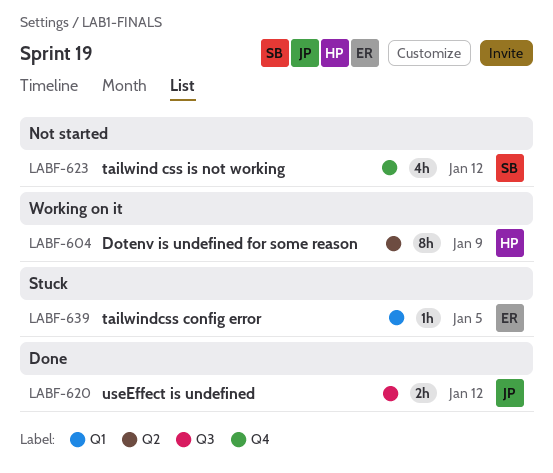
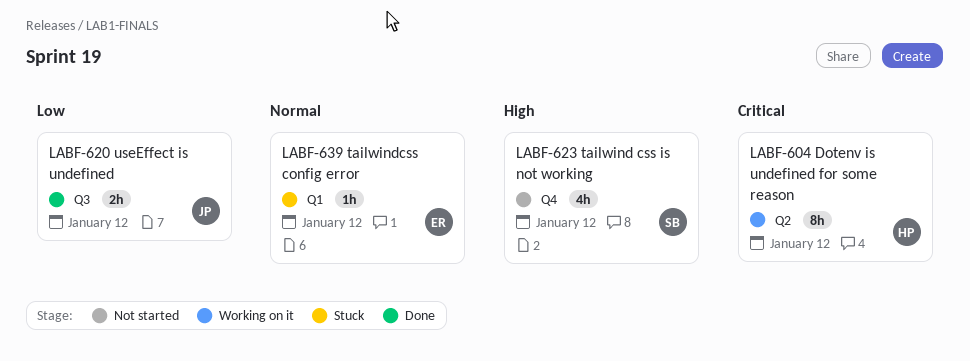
LABF-604, due: Jan 9 -> Jan 12
LABF-639, due: Jan 5 -> Jan 12

